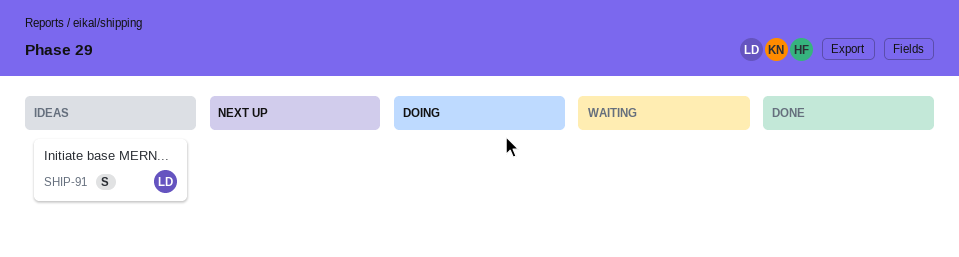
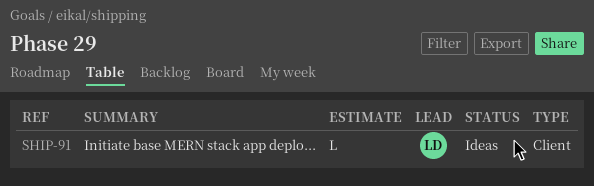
SHIP-91, estimate: S -> L

